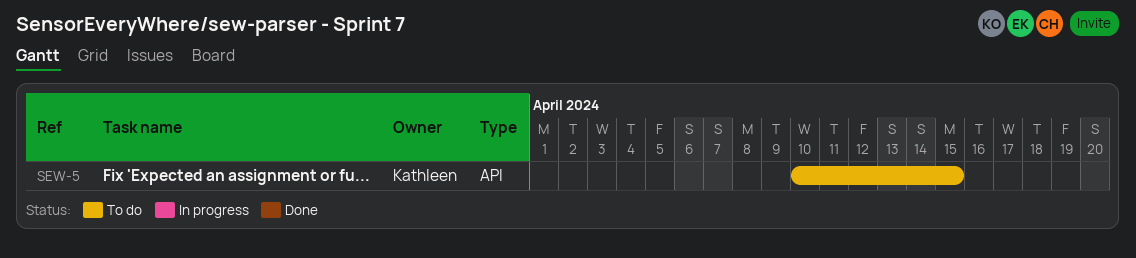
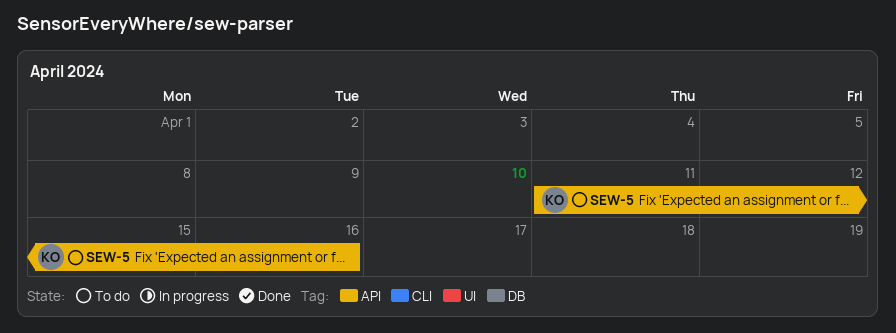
SEW-5, start: Apr 10 -> Apr 11
SEW-5, due: Apr 15 -> Apr 16

